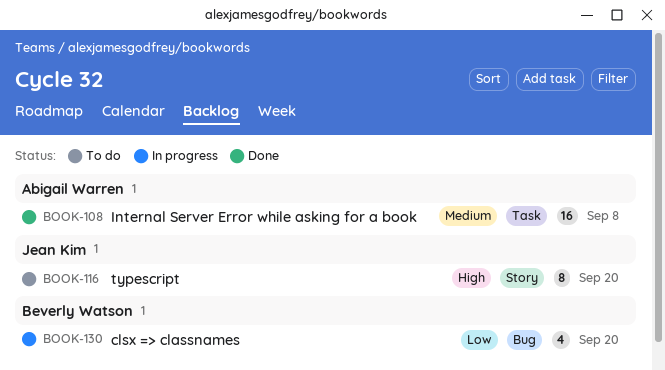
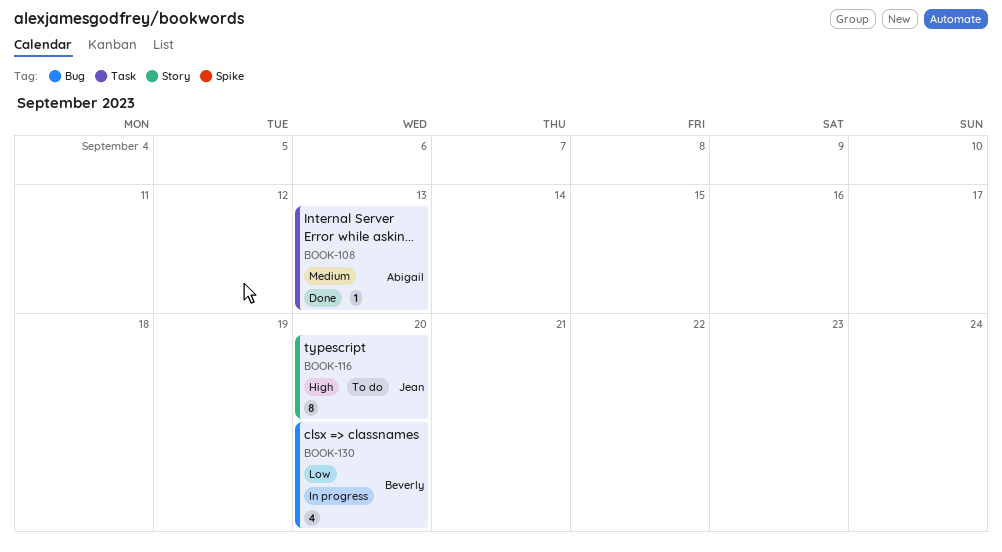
BOOK-108, estimate: 16 -> 1
BOOK-108, due: Sep 8 -> Sep 13

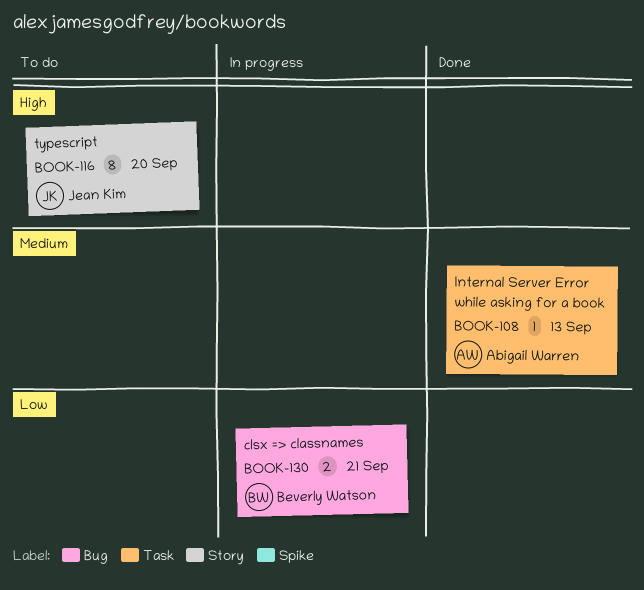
BOOK-130, estimate: 4 -> 2
BOOK-130, due: Sep 20 -> Sep 21

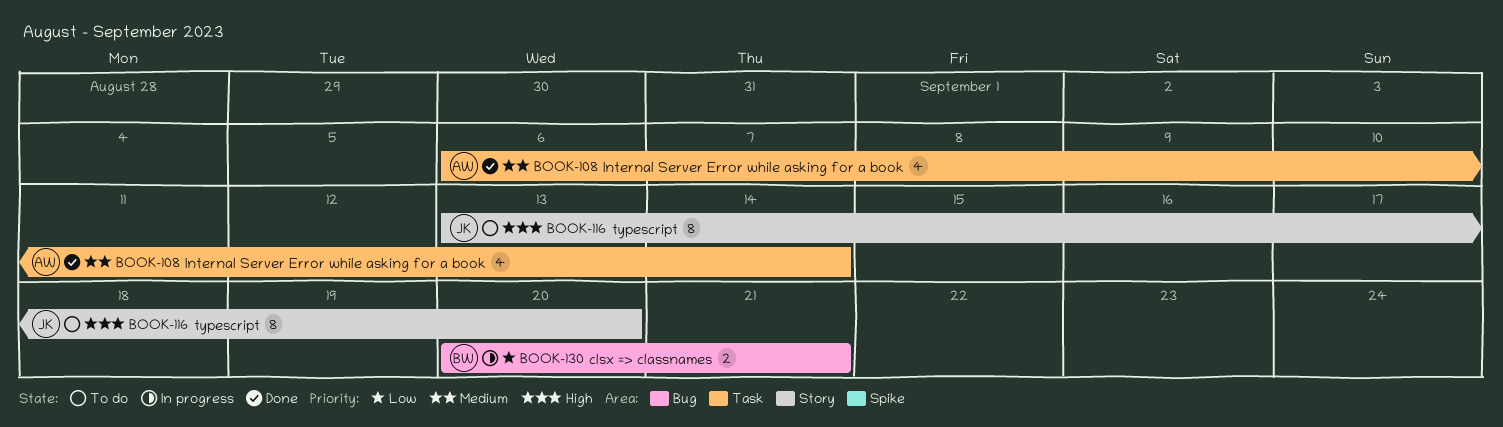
BOOK-108, estimate: 1 -> 4
BOOK-108, due: Sep 13 -> Sep 14

